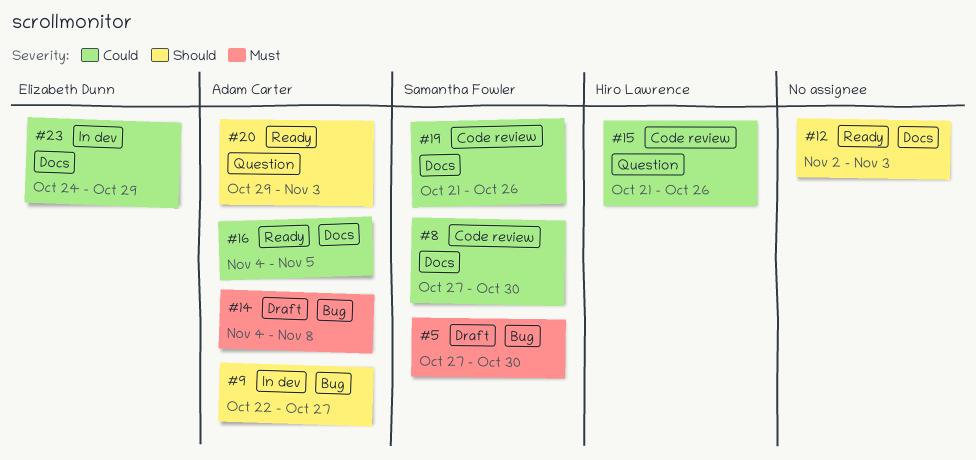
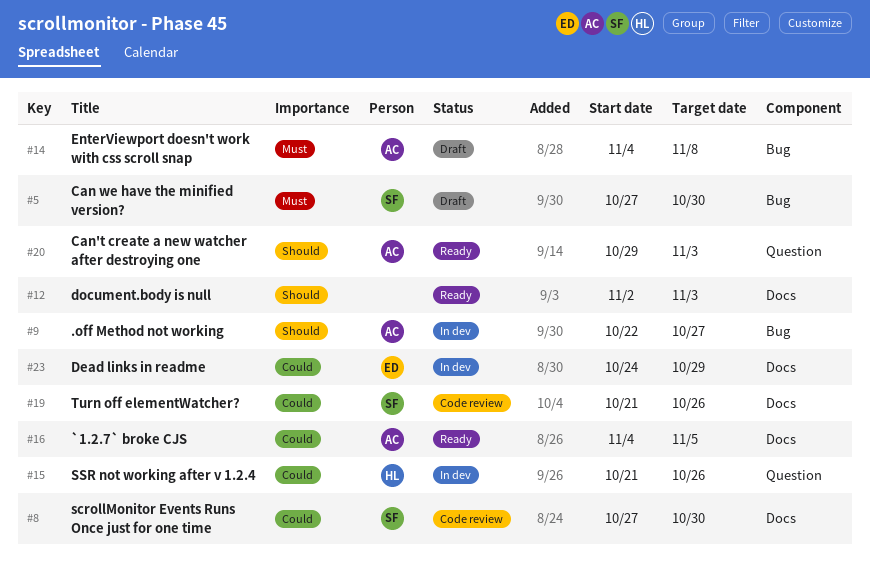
#15, status: Code review -> In dev

